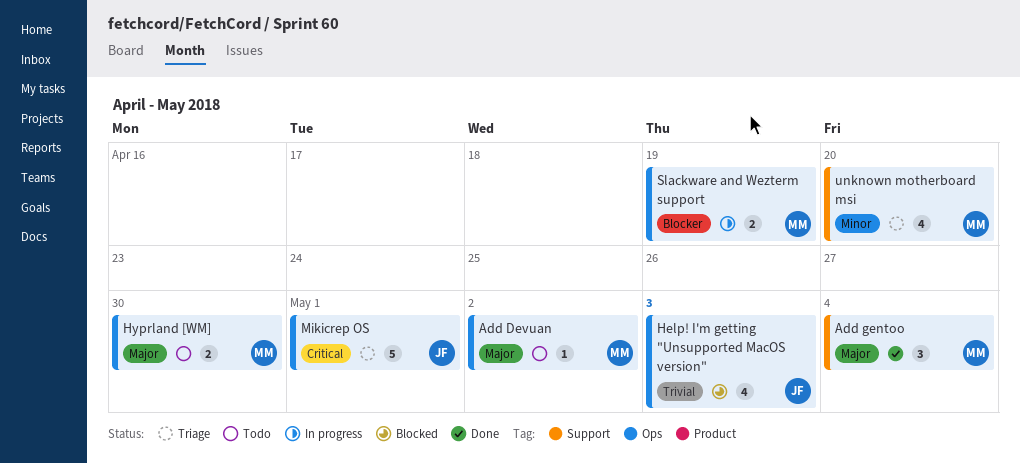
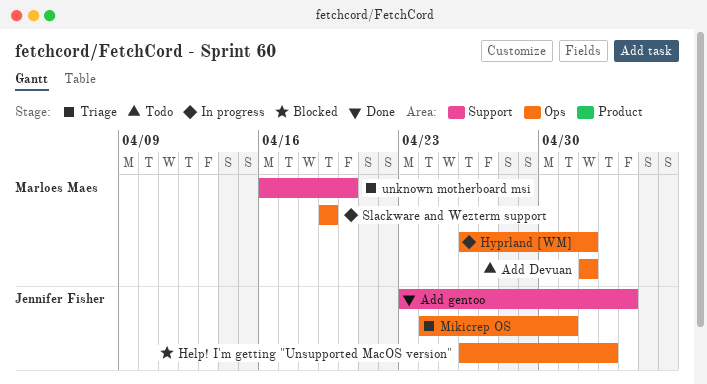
Add gentoo, owner: Marloes Maes -> Jennifer Fisher
Hyprland [WM], status: Todo -> In progress
Hyprland [WM], due: Apr 30 -> May 2

